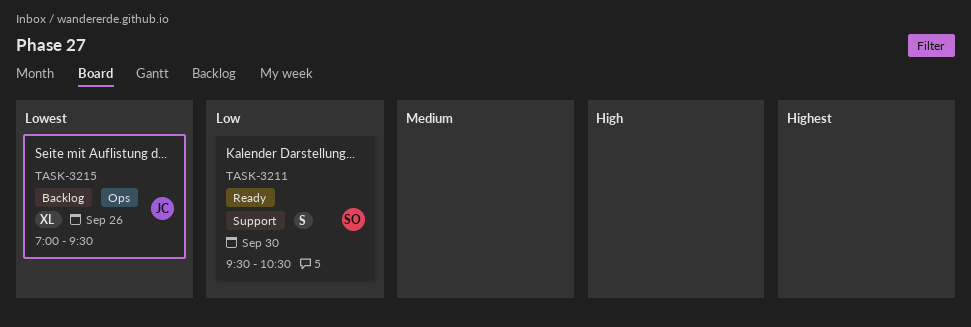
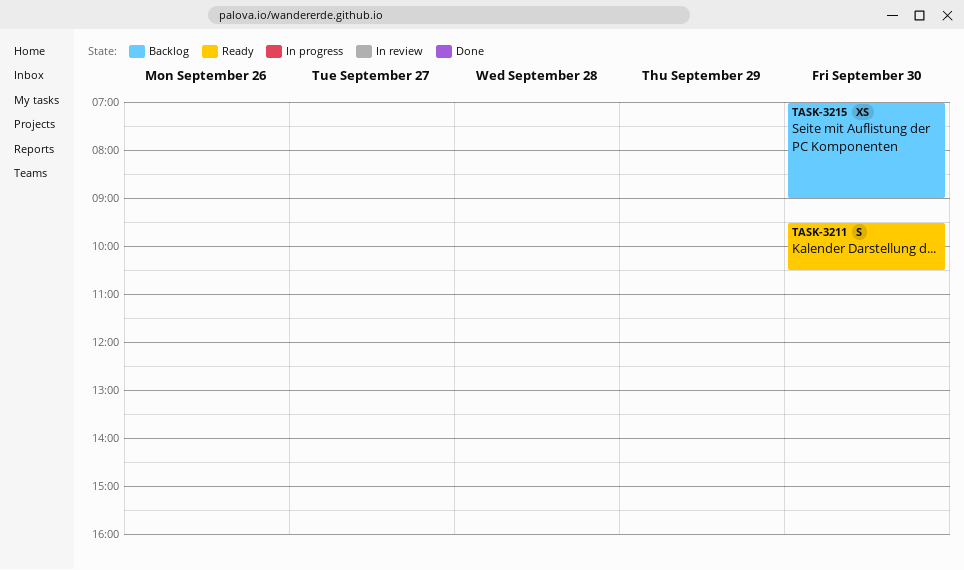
TASK-3215, estimate: XL -> XS
TASK-3215, day: Sep 26 -> Sep 30
TASK-3215, ends: 09:30 -> 09:00

